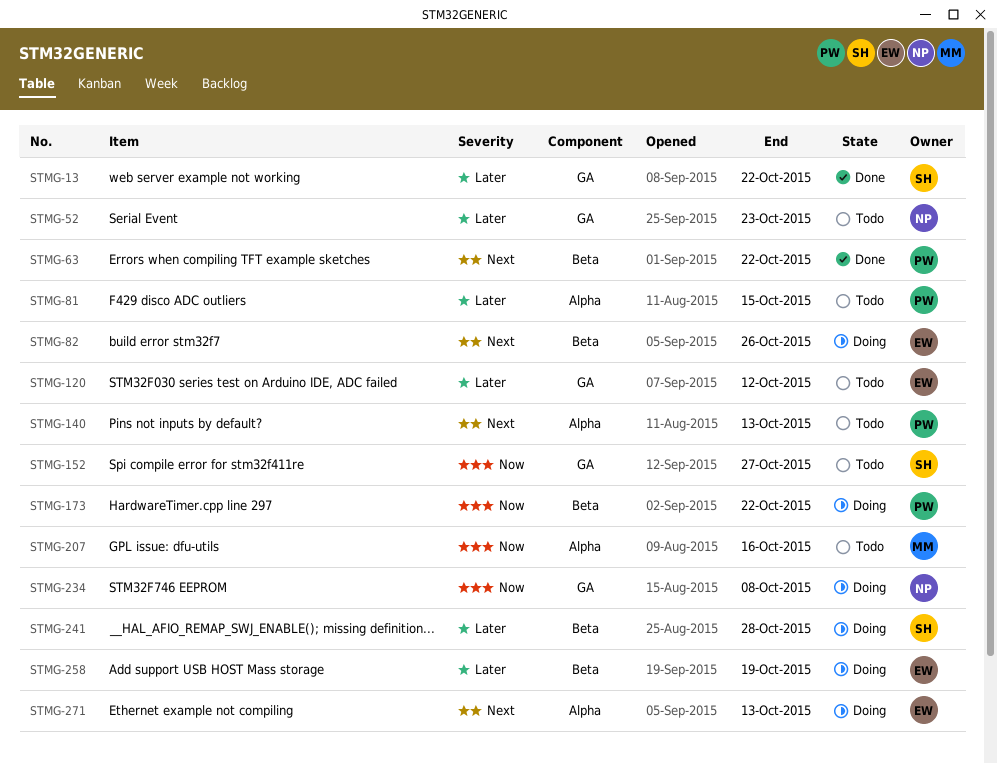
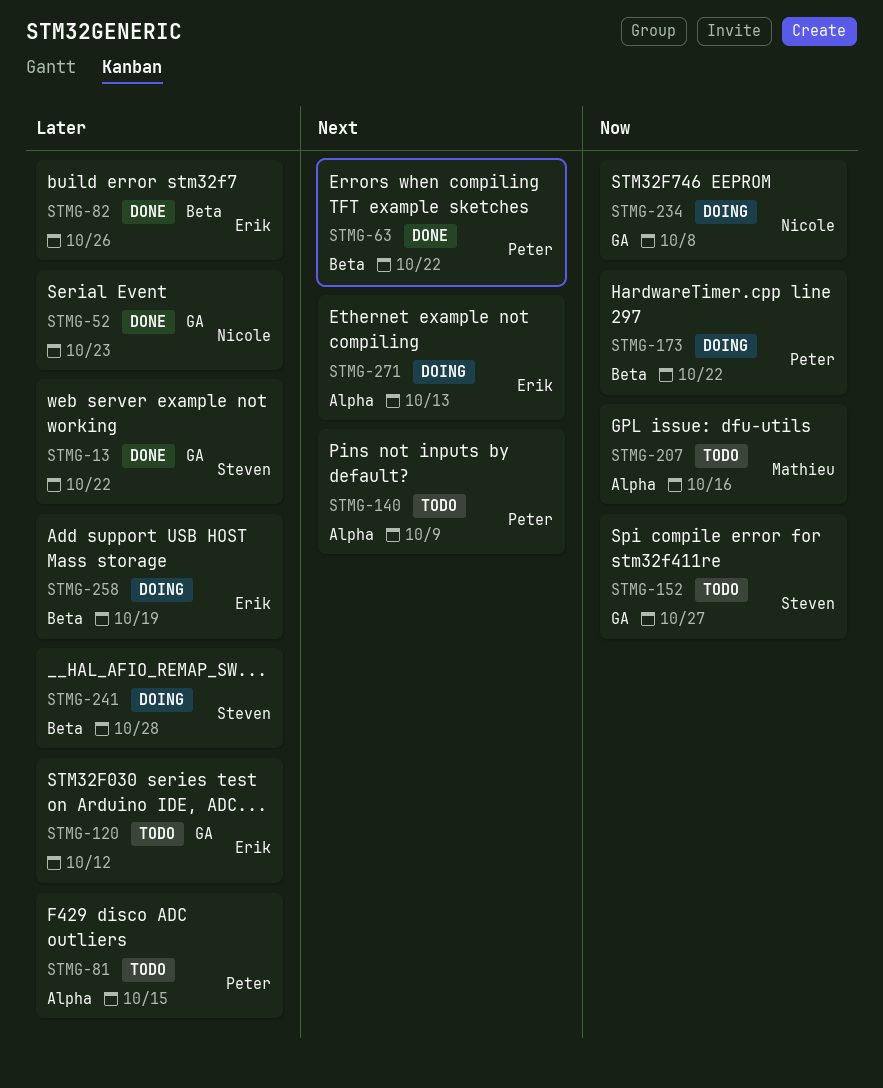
STMG-52, status: Todo -> Done
STMG-82, status: Doing -> Done
STMG-82, priority: Next -> Later
STMG-140, due: Oct 13 -> Oct 9

